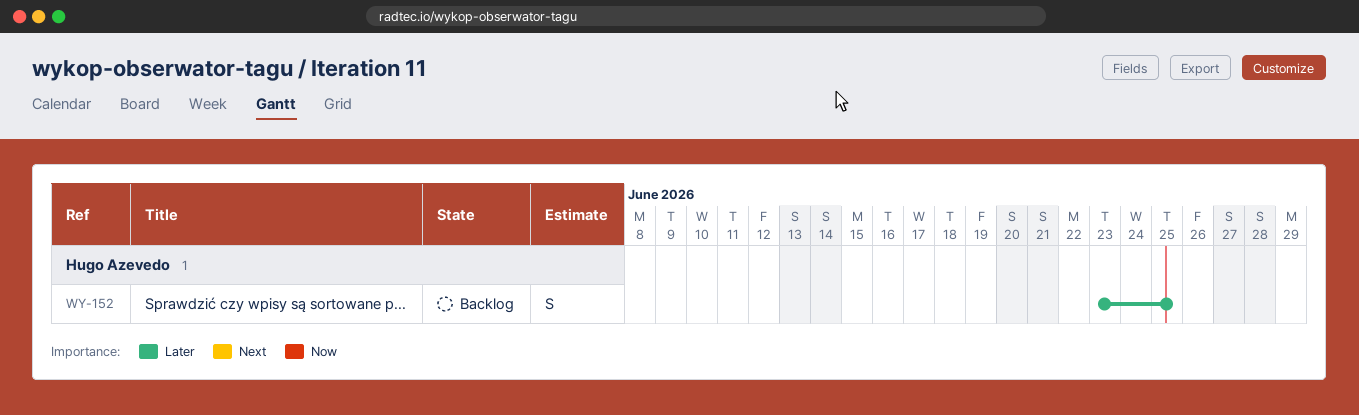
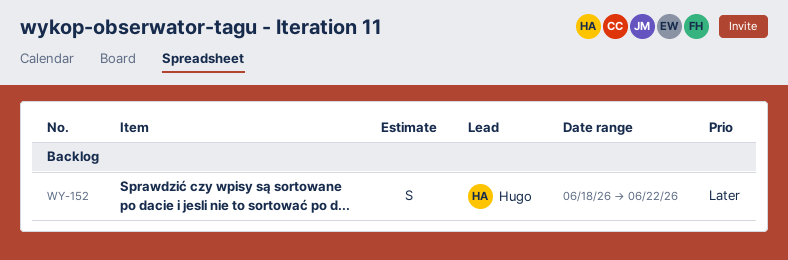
WY-152, start: Jun 23 -> Jun 18
WY-152, due: Jun 25 -> Jun 22

